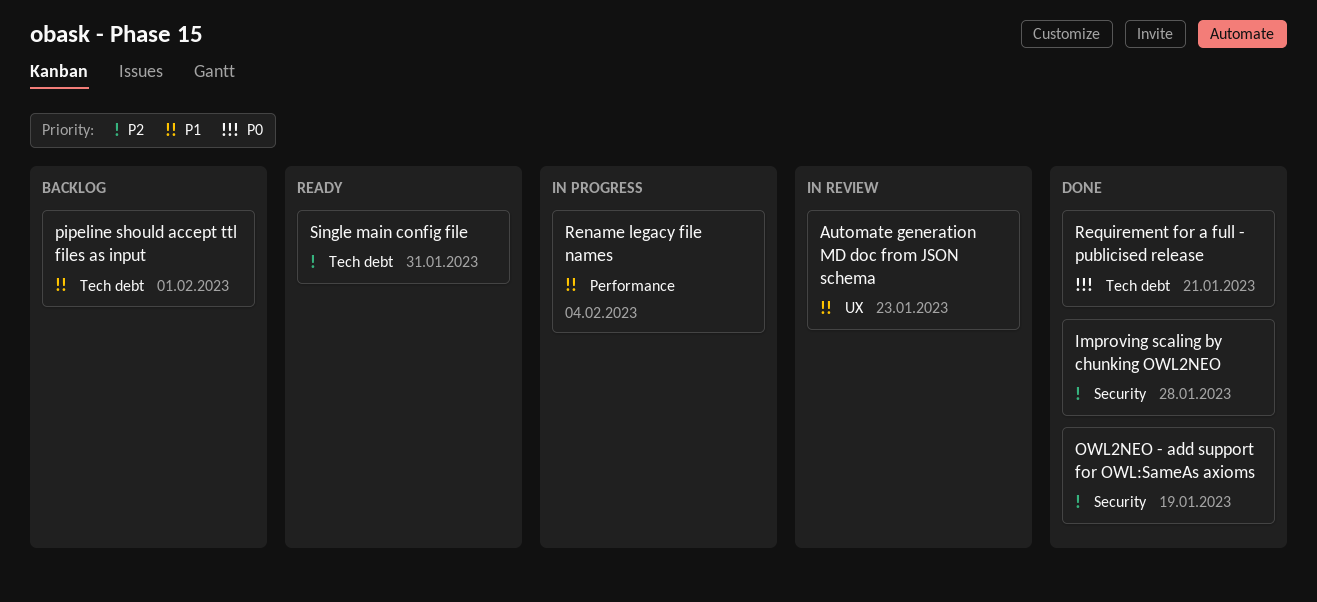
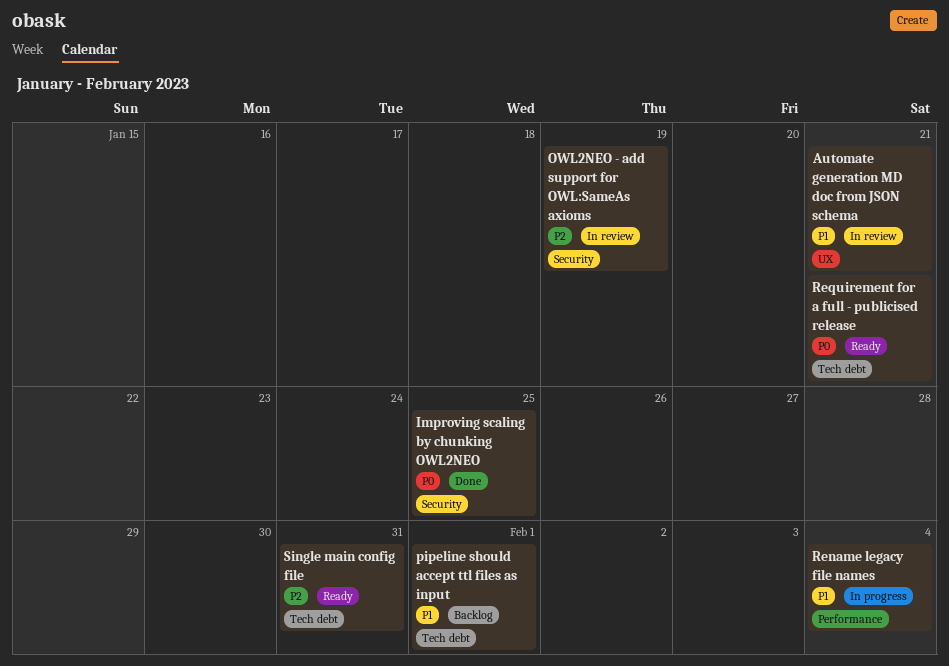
Automate generation MD doc from JSON schema, due: Jan 23 -> Jan 21
Improving scaling by chunking OWL2NEO, priority: P2 -> P0
Improving scaling by chunking OWL2NEO, due: Jan 28 -> Jan 25
OWL2NEO - add support for OWL:SameAs axioms, status: Done -> In review
Requirement for a full - publicised release, status: Done -> Ready

